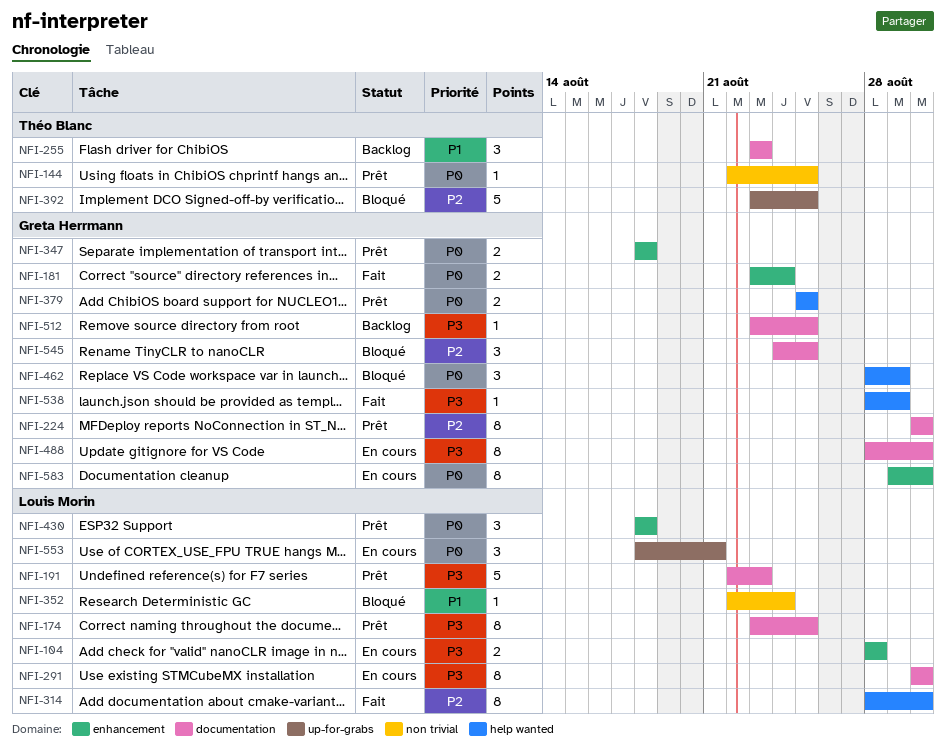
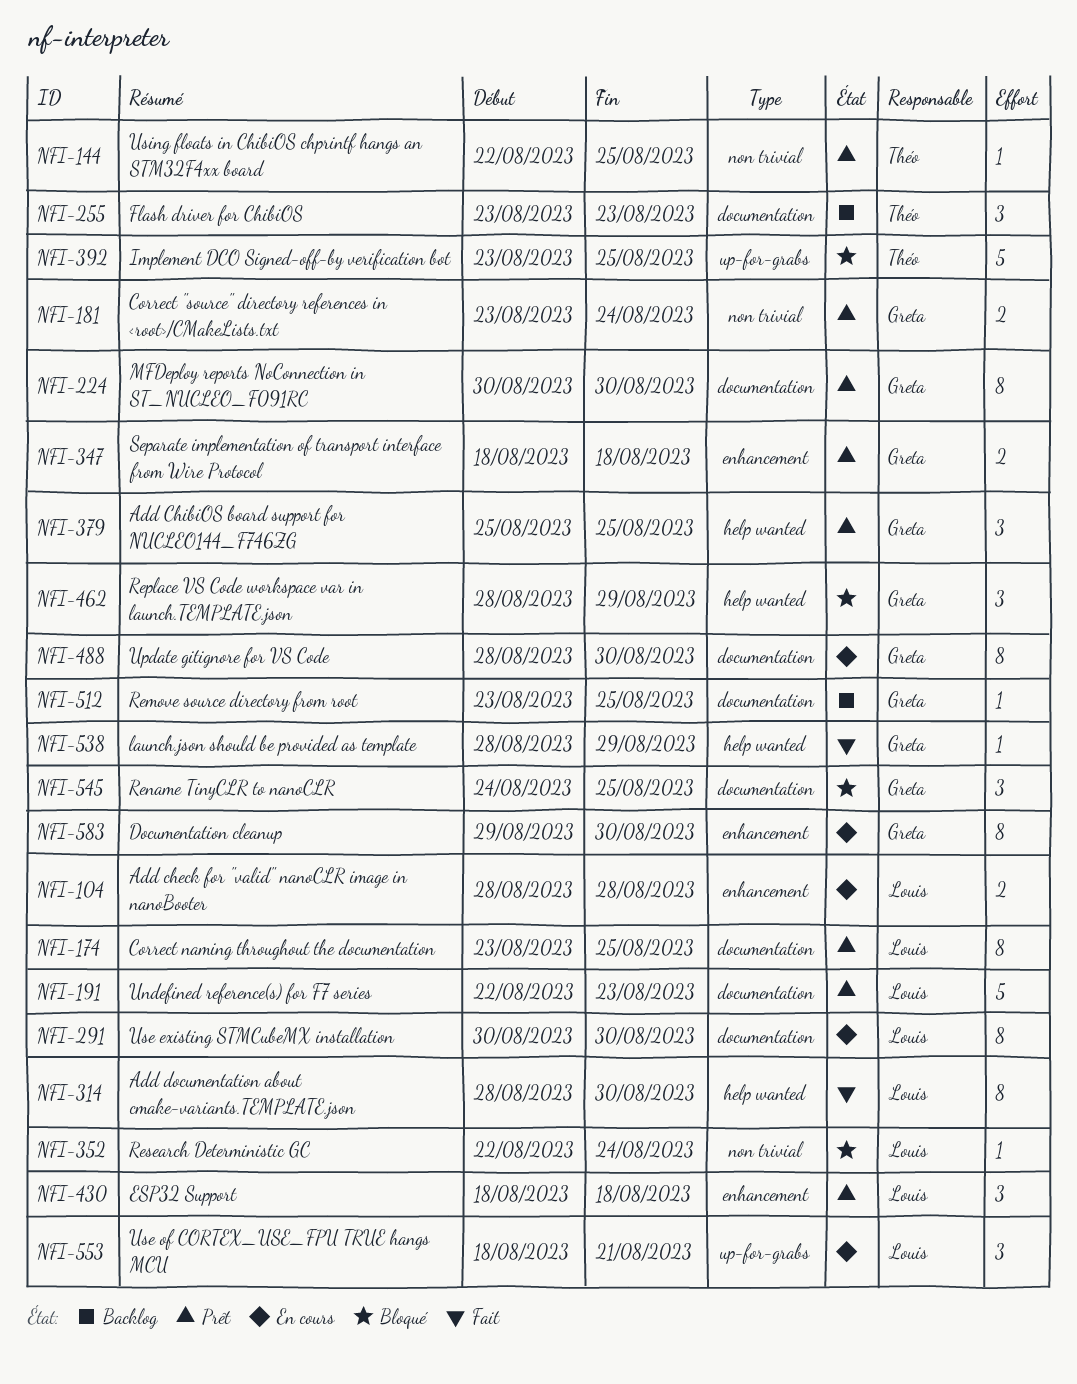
NFI-181, status: Fait -> Prêt
NFI-181, label: enhancement -> non trivial
NFI-379, estimate: 2 -> 3

